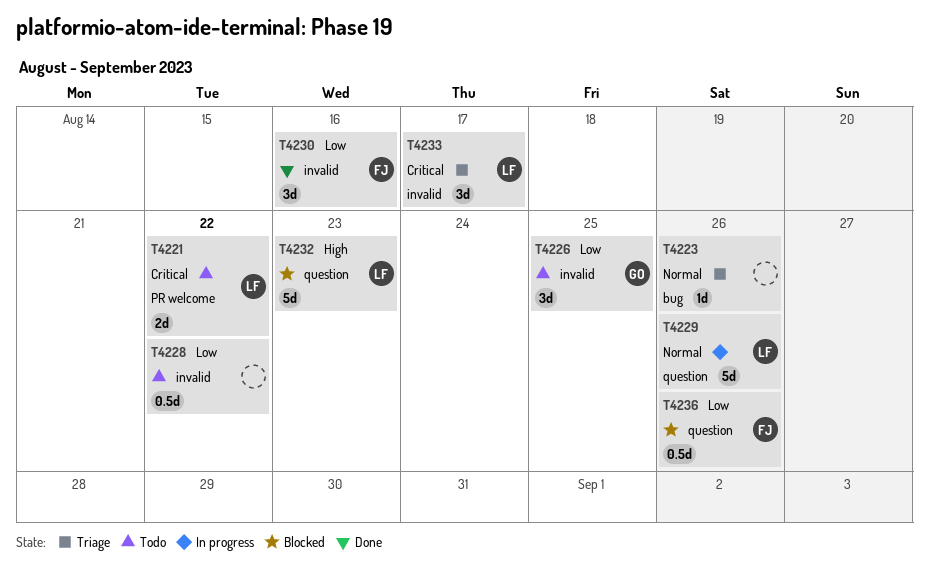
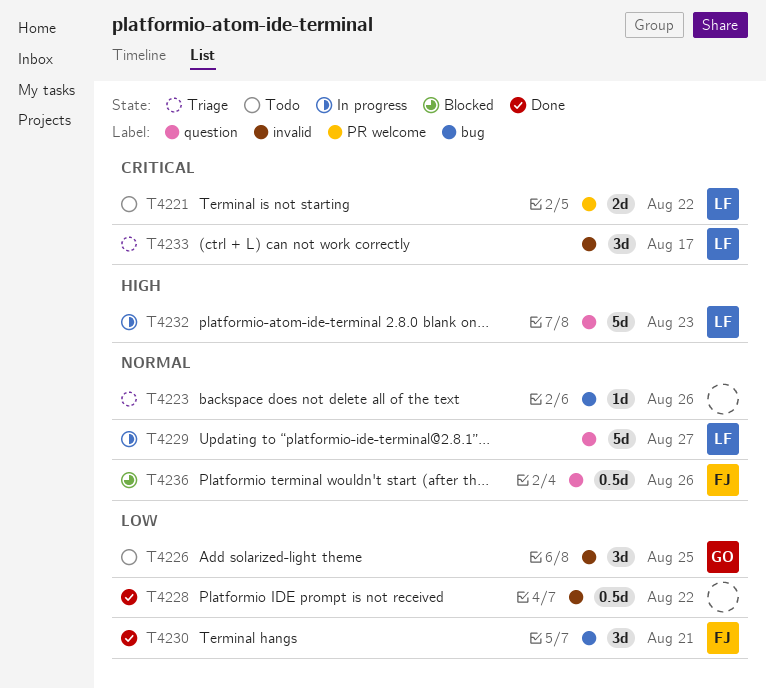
T4228, status: Todo -> Done
T4229, due: Aug 26 -> Aug 27
T4230, label: invalid -> bug
T4230, due: Aug 16 -> Aug 21
T4232, status: Blocked -> In progress
T4236, priority: Low -> Normal

